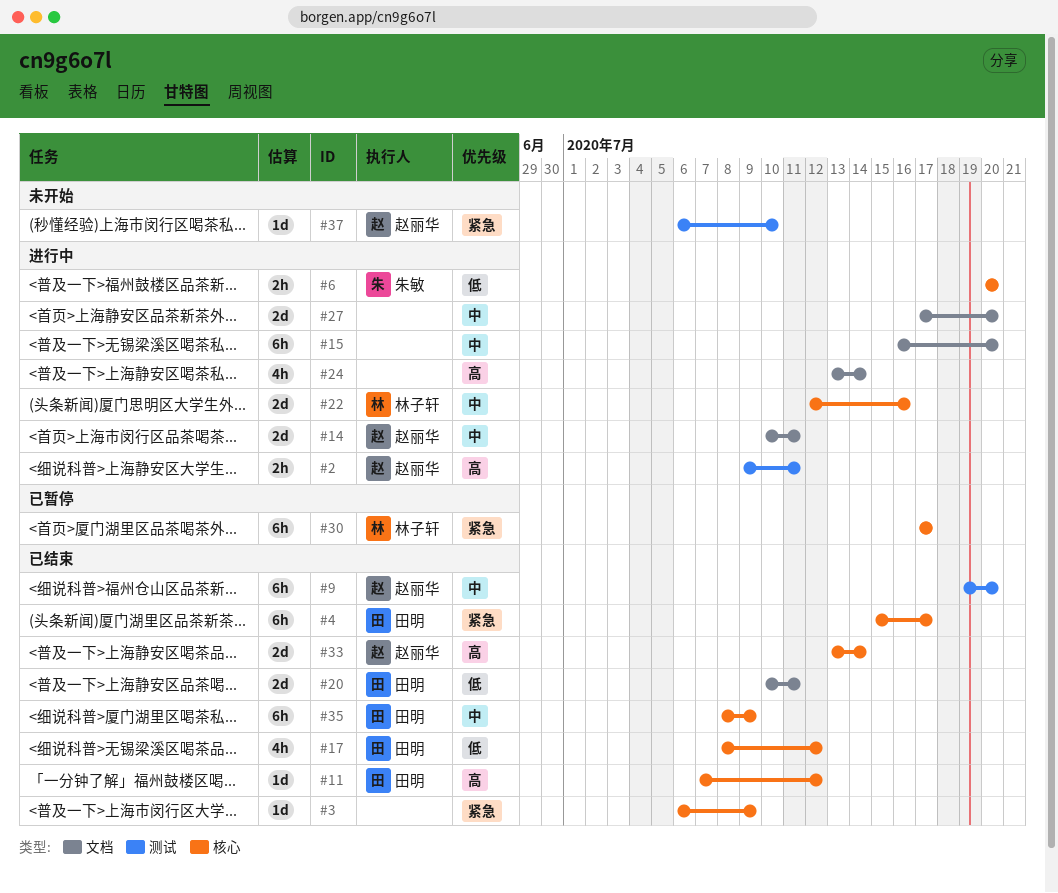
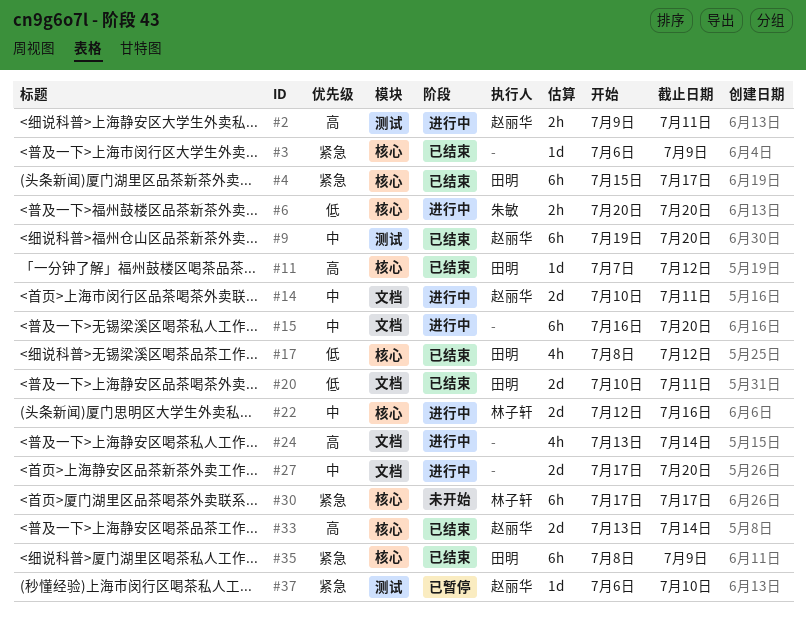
#30, status: 已暂停 -> 未开始
#35, priority: 中 -> 紧急
#37, status: 未开始 -> 已暂停

